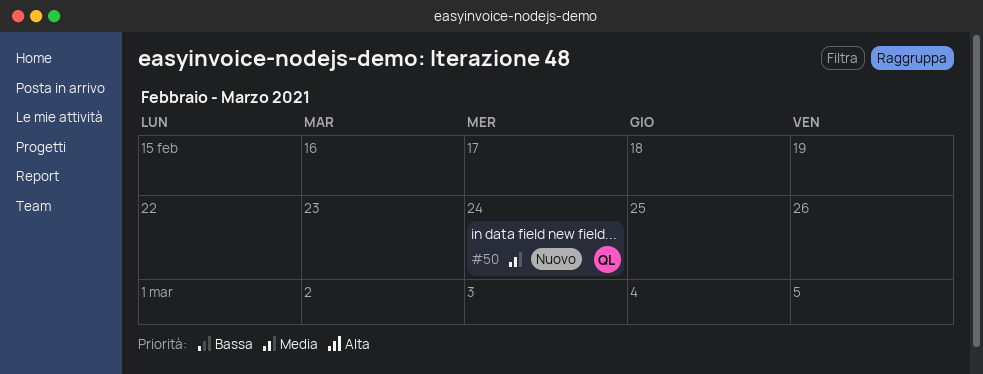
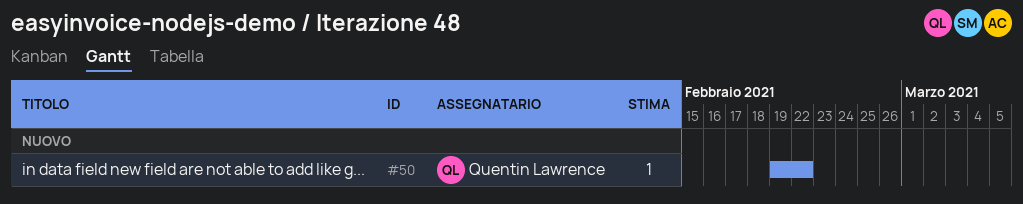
#50, due: Feb 24 -> Feb 22

